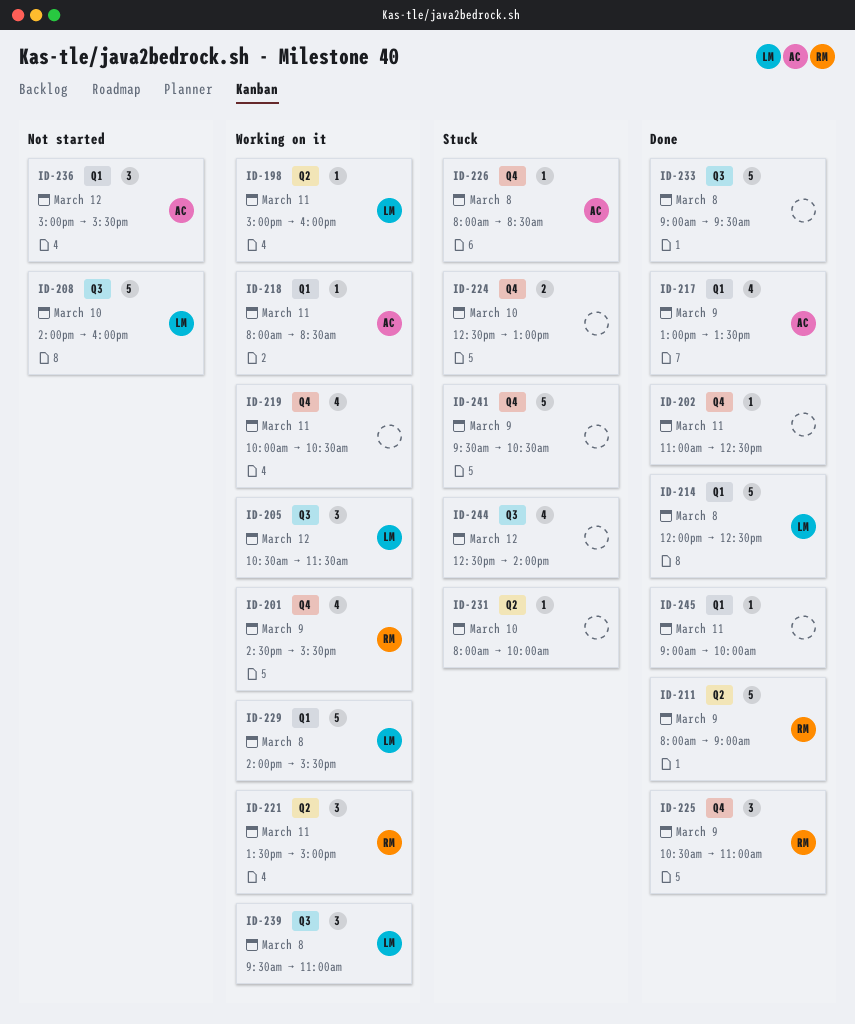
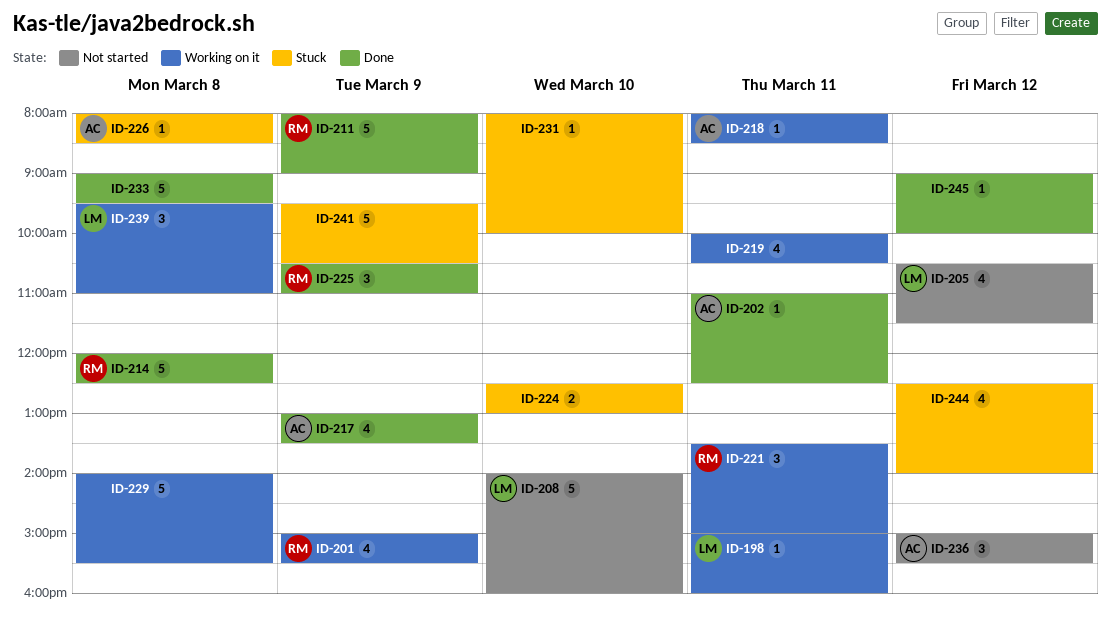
ID-201, begins: 14:30 -> 15:00
ID-202, owner: none -> AC
ID-205, status: Working on it -> Not started
ID-205, estimate: 3 -> 4
ID-214, owner: LM -> RM
ID-229, owner: LM -> none
ID-245, day: Mar 11 -> Mar 12

